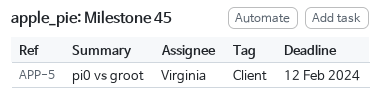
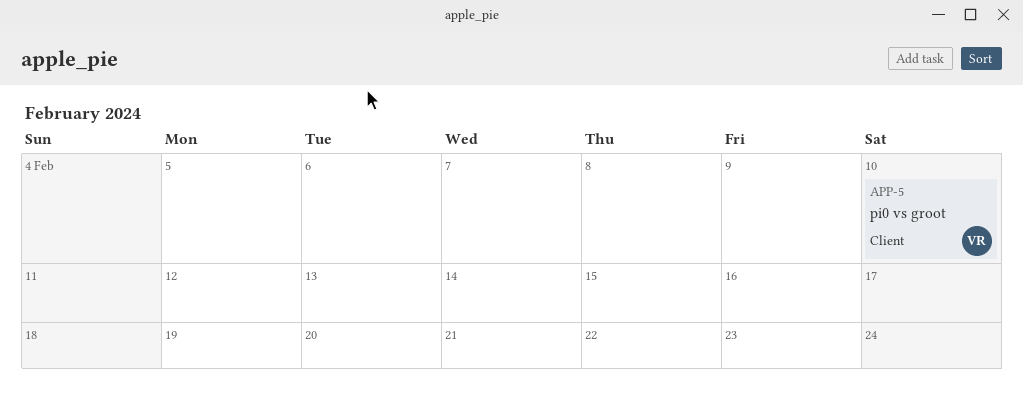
APP-5, due: Feb 12 -> Feb 10

